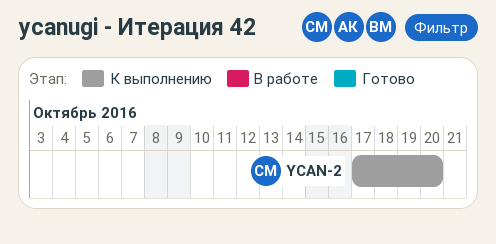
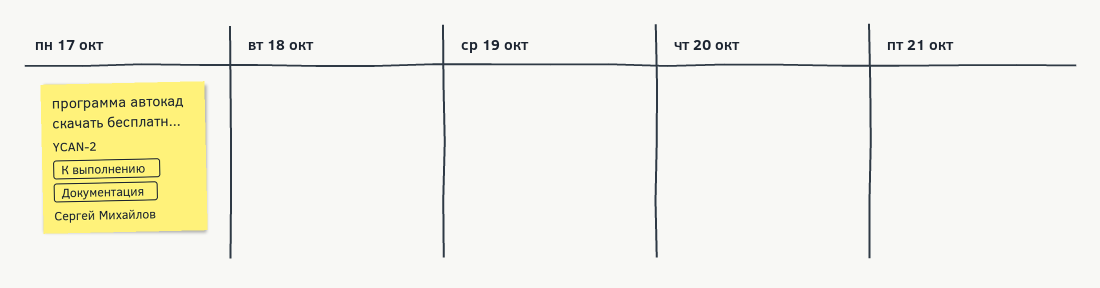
YCAN-2, due: Oct 20 -> Oct 17

